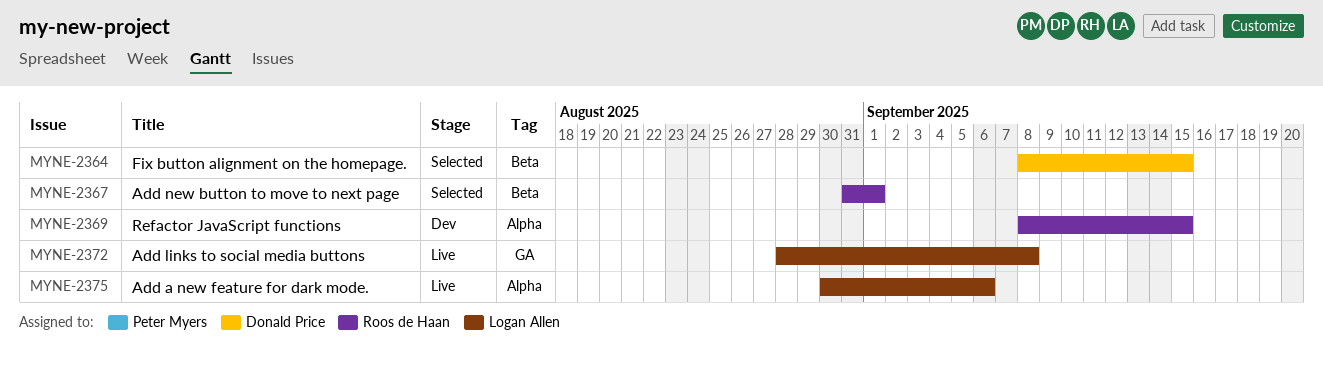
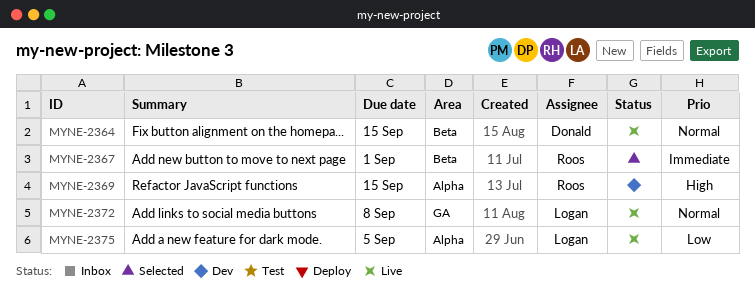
MYNE-2364, status: Selected -> Live
MYNE-2375, due: Sep 6 -> Sep 5

